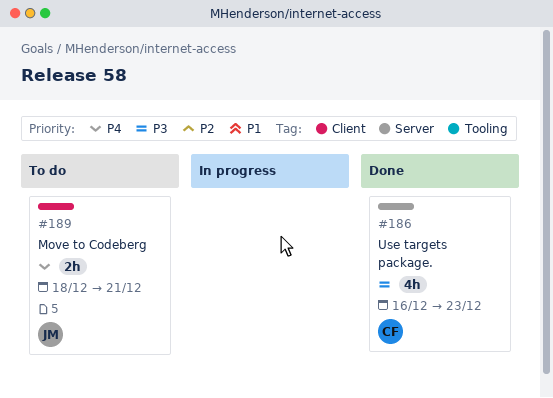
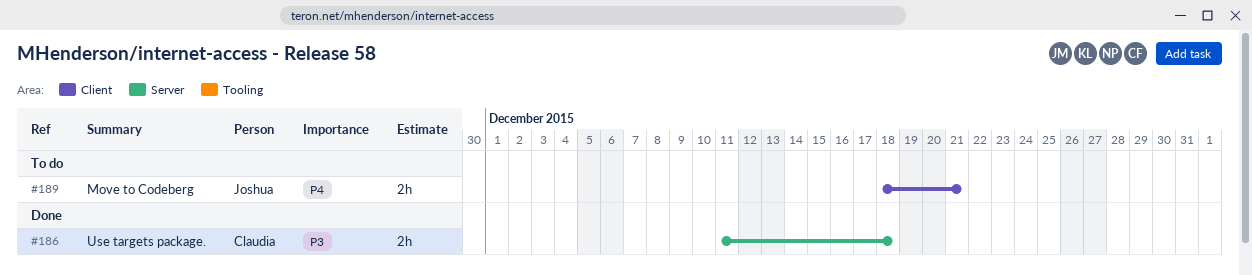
#186, estimate: 4h -> 2h
#186, start: Dec 16 -> Dec 11
#186, due: Dec 23 -> Dec 18

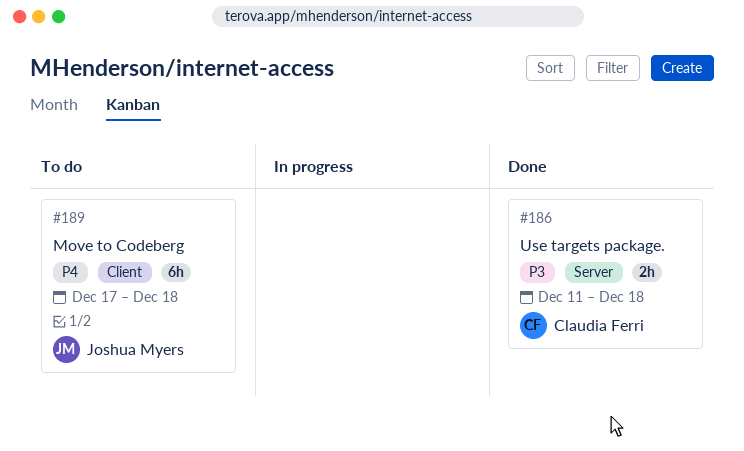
#189, estimate: 2h -> 6h
#189, start: Dec 18 -> Dec 17
#189, due: Dec 21 -> Dec 18

